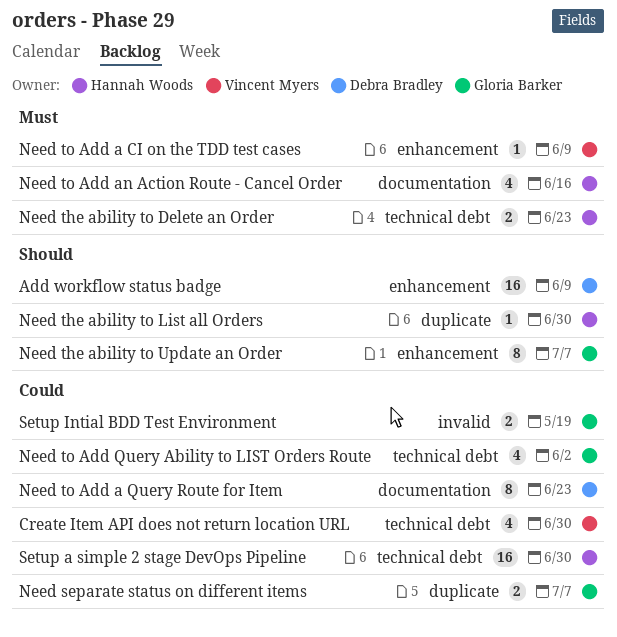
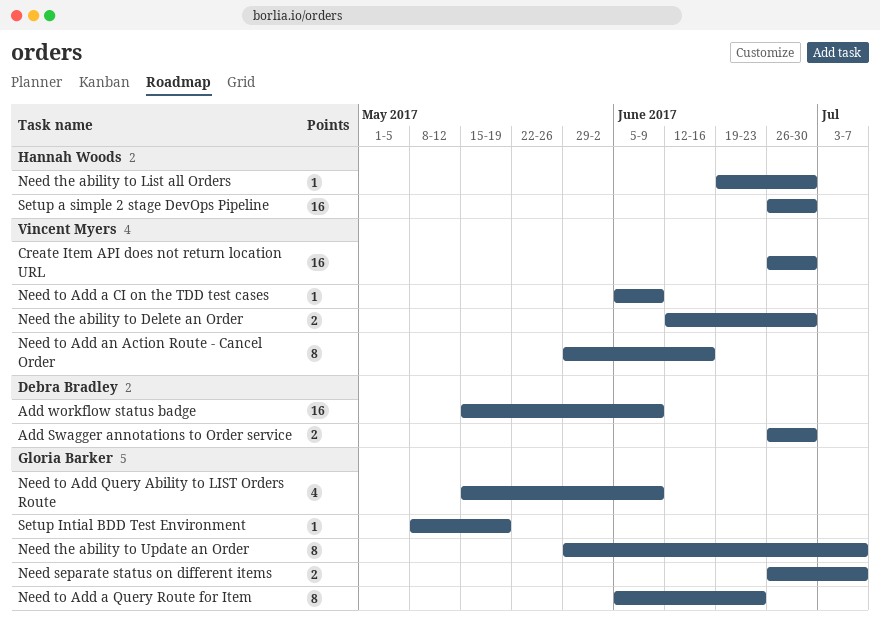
Add Swagger annotations to Order service: none -> present
Create Item API does not return location URL, estimate: 4 -> 16
Need the ability to Delete an Order, owner: Hannah Woods -> Vincent Myers
Need the ability to Delete an Order, due: Jun 23 -> Jun 30
Need to Add a Query Route for Item, owner: Debra Bradley -> Gloria Barker
Need to Add an Action Route - Cancel Order, owner: Hannah Woods -> Vincent Myers
Need to Add an Action Route - Cancel Order, estimate: 4 -> 8
Need to Add Query Ability to LIST Orders Route, due: Jun 2 -> Jun 9
Setup Intial BDD Test Environment, estimate: 2 -> 1

